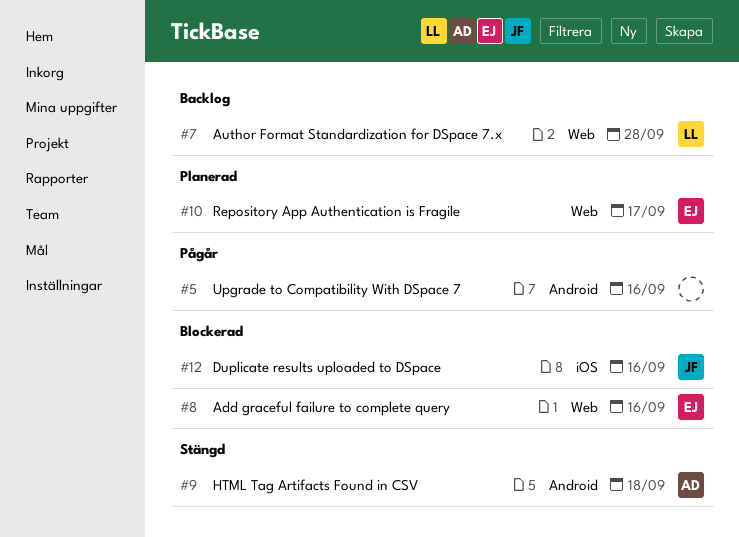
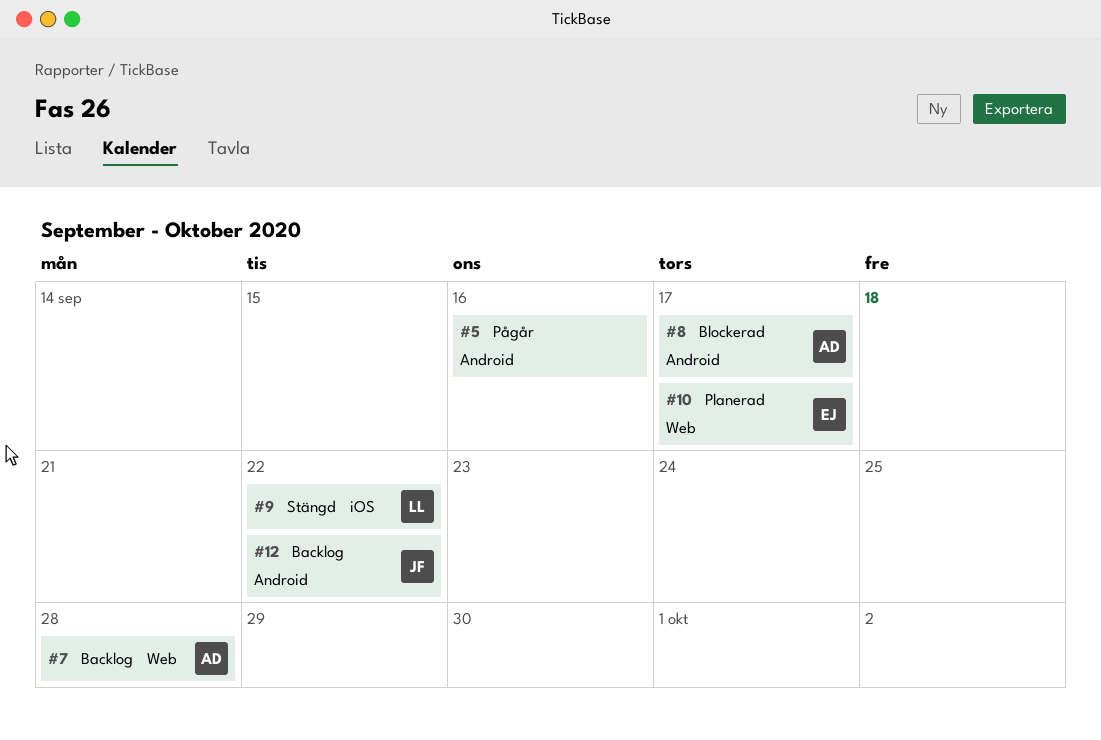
#7, owner: LL -> AD
#8, owner: EJ -> AD
#8, label: Web -> Android
#8, due: Sep 16 -> Sep 17
#9, owner: AD -> LL
#9, label: Android -> iOS
#9, due: Sep 18 -> Sep 22
#12, status: Blockerad -> Backlog
#12, label: iOS -> Android
#12, due: Sep 16 -> Sep 22

